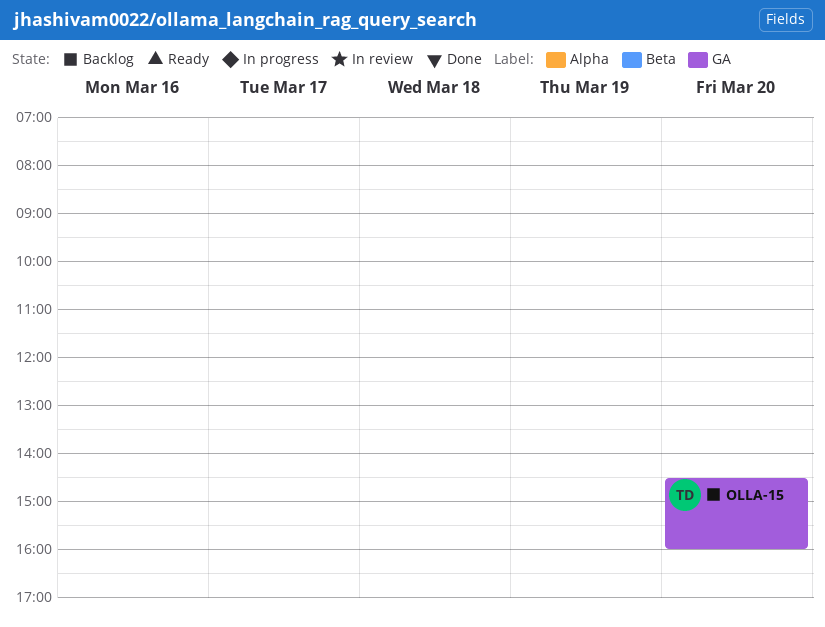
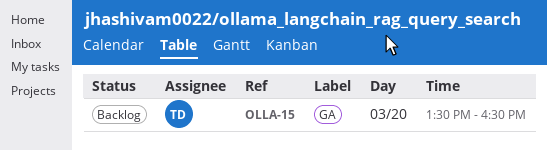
OLLA-15, begins: 14:30 -> 13:30
OLLA-15, ends: 16:00 -> 16:30

